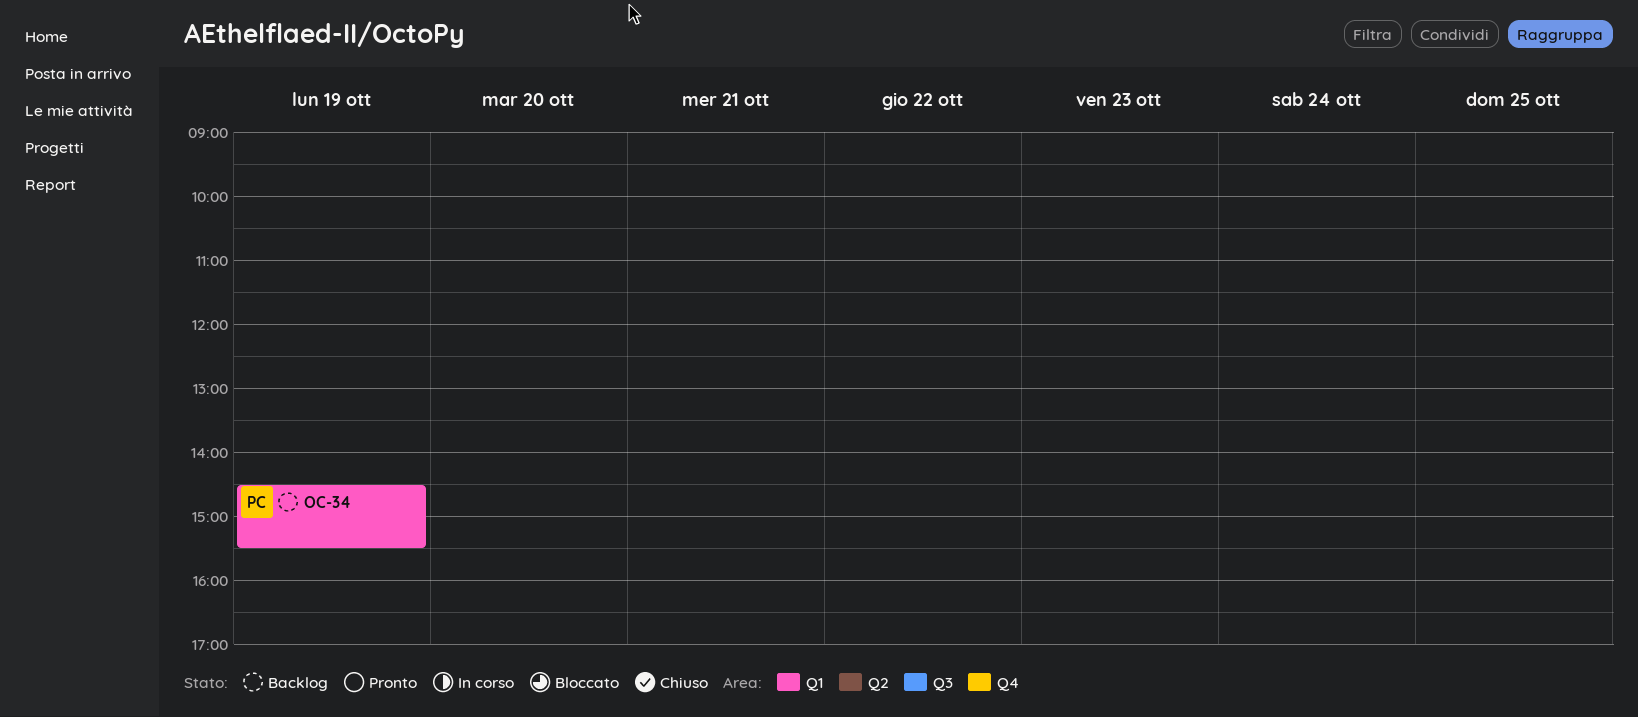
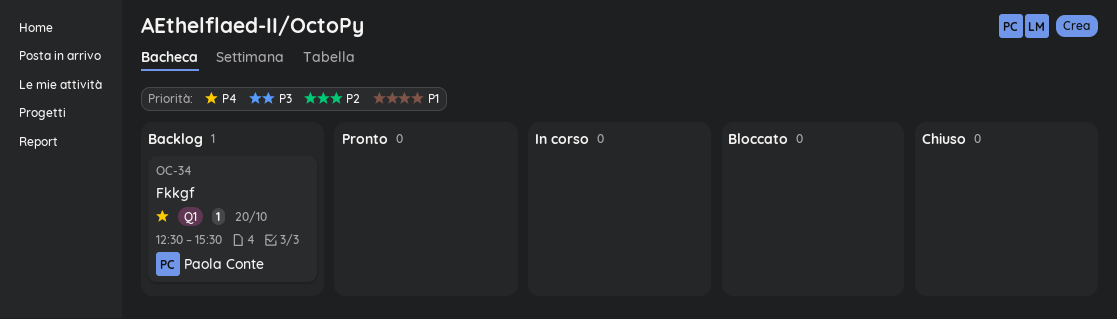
OC-34, day: Oct 19 -> Oct 20
OC-34, begins: 14:30 -> 12:30

